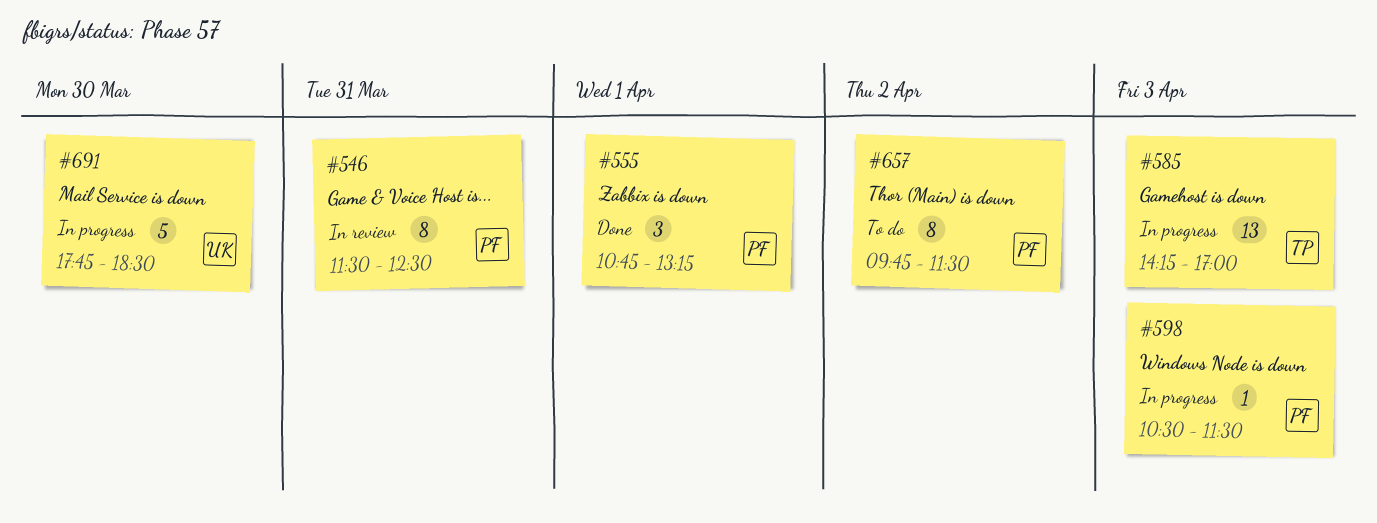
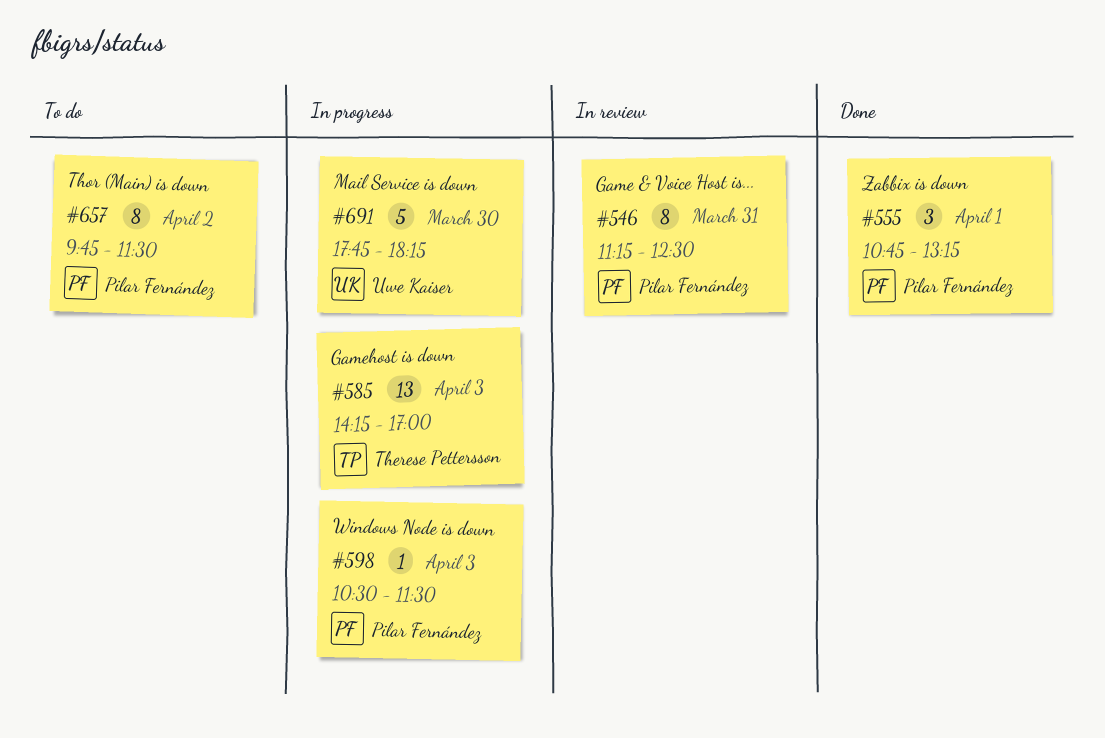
#546, begins: 11:30 -> 11:15
#691, ends: 18:30 -> 18:15

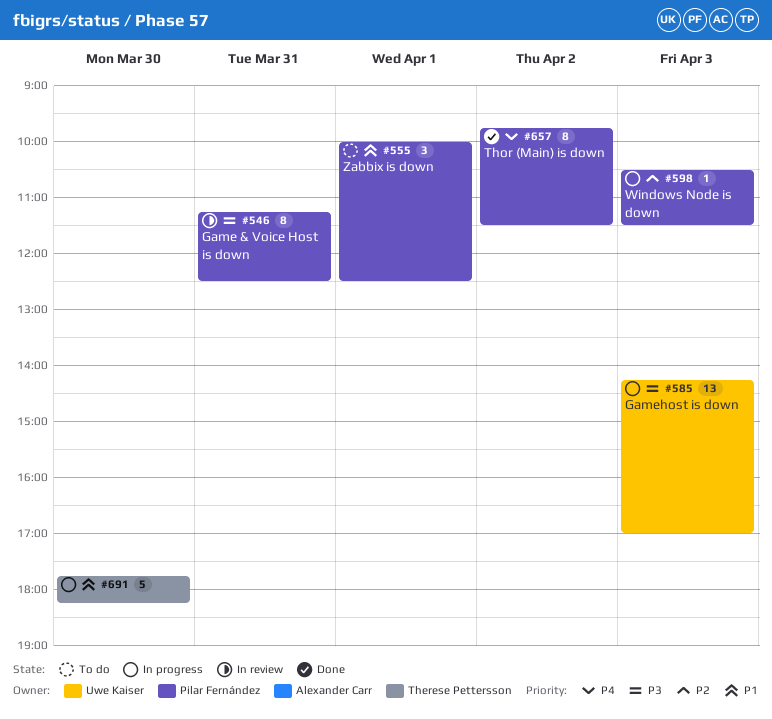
#555, status: Done -> To do
#555, begins: 10:45 -> 10:00
#555, ends: 13:15 -> 12:30
#585, owner: Therese Pettersson -> Uwe Kaiser
#657, status: To do -> Done
#691, owner: Uwe Kaiser -> Therese Pettersson

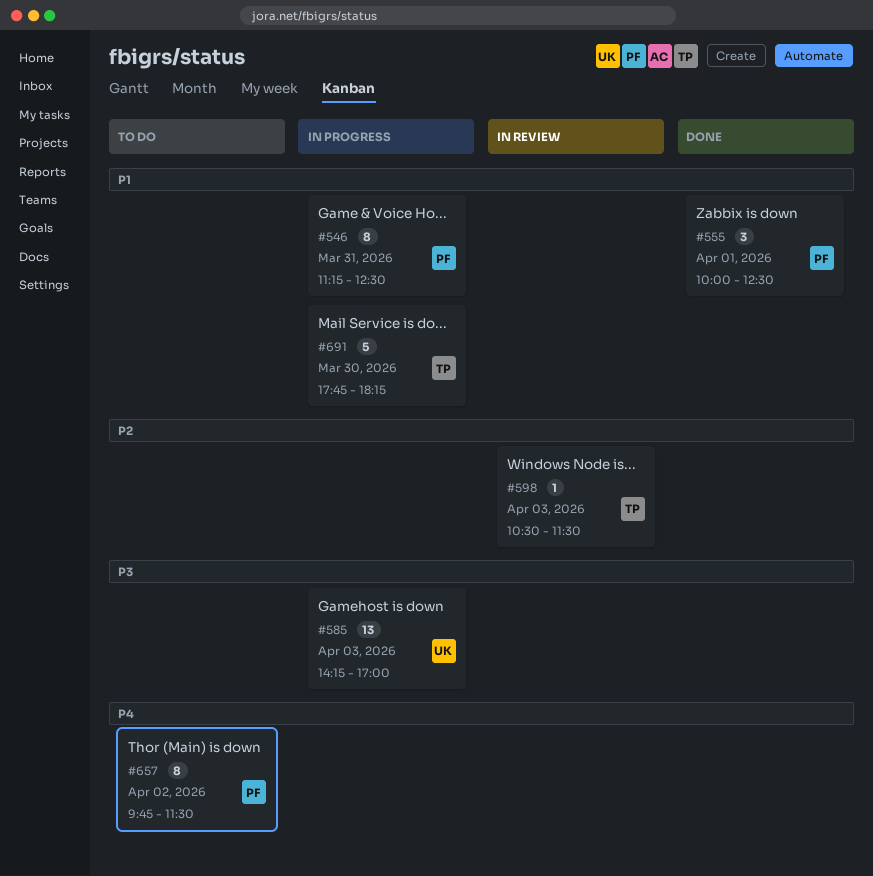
#546, status: In review -> In progress
#546, priority: P3 -> P1
#555, status: To do -> Done
#598, status: In progress -> In review
#598, owner: Pilar Fernández -> Therese Pettersson
#657, status: Done -> To do

